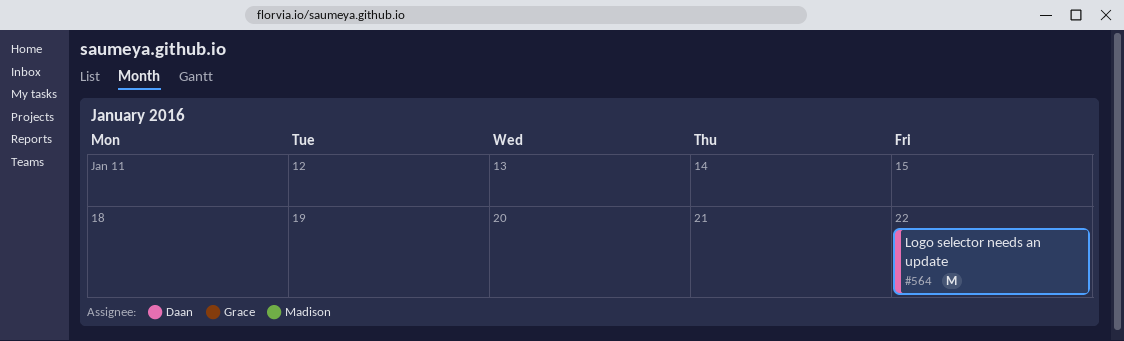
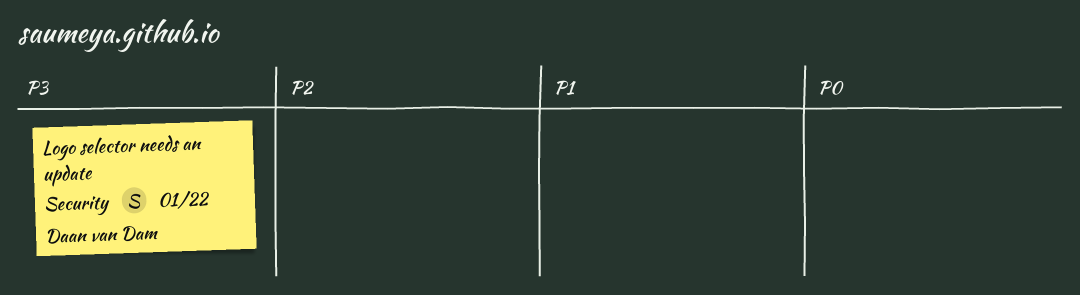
Logo selector needs an update, estimate: M -> S

